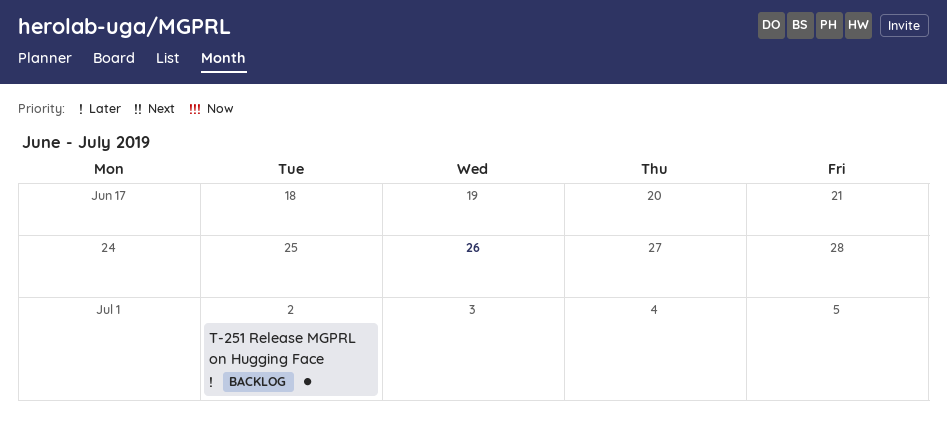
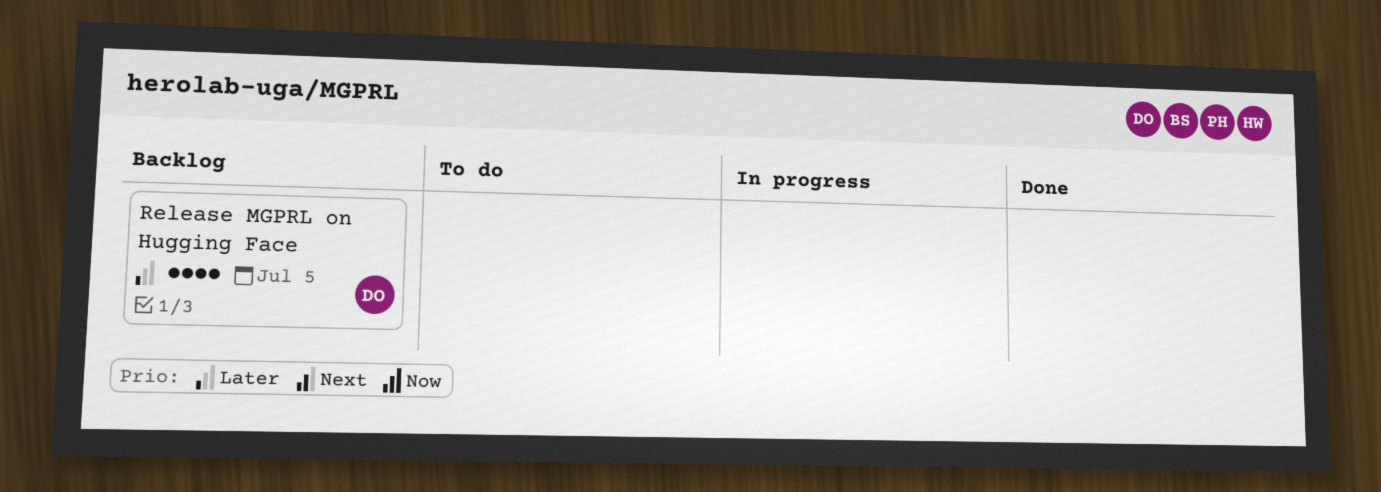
Release MGPRL on Hugging Face, estimate: 1 -> 4
Release MGPRL on Hugging Face, due: Jul 2 -> Jul 5

